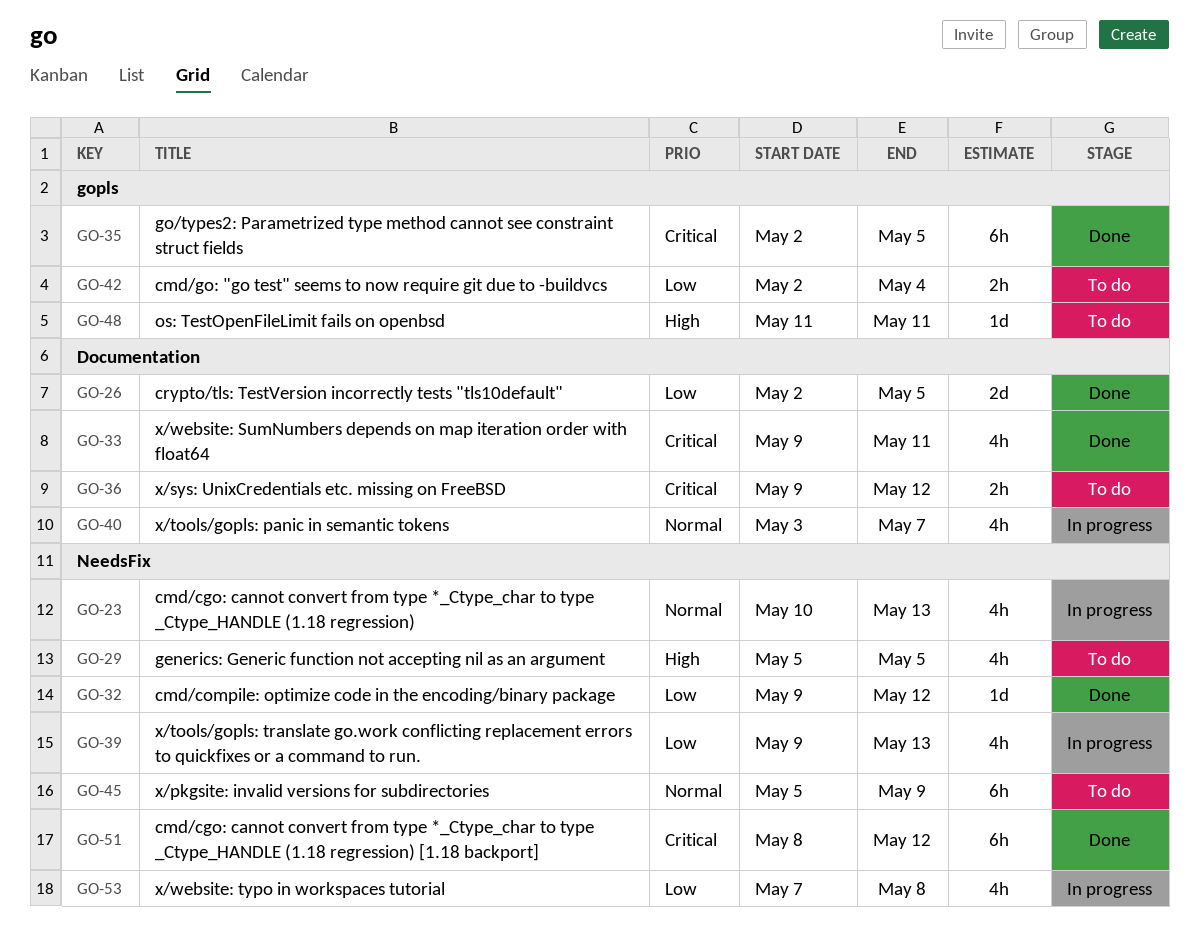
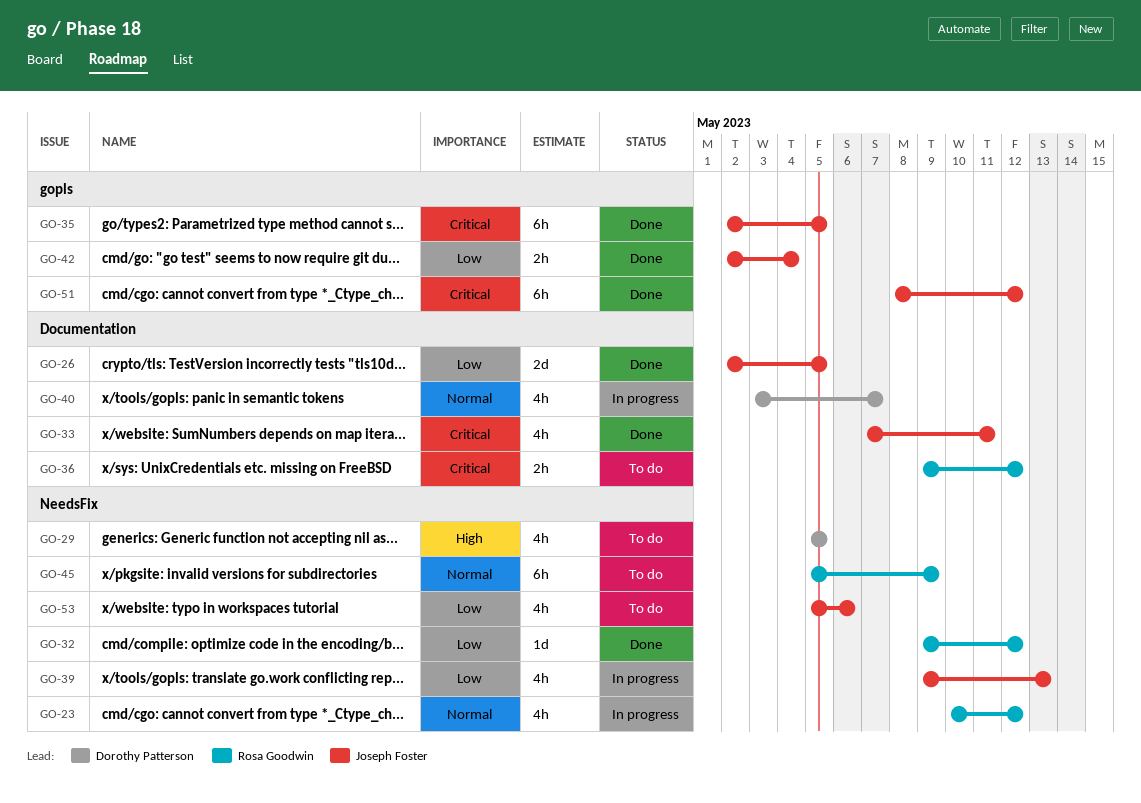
GO-23, due: May 13 -> May 12
GO-33, start: May 9 -> May 7
GO-42, status: To do -> Done
GO-48: present -> none
GO-51, label: NeedsFix -> gopls
GO-53, status: In progress -> To do
GO-53, start: May 7 -> May 5
GO-53, due: May 8 -> May 6

